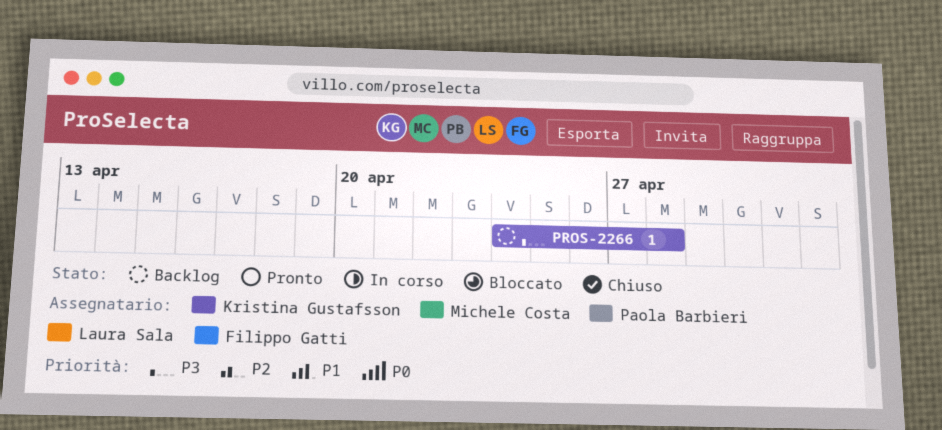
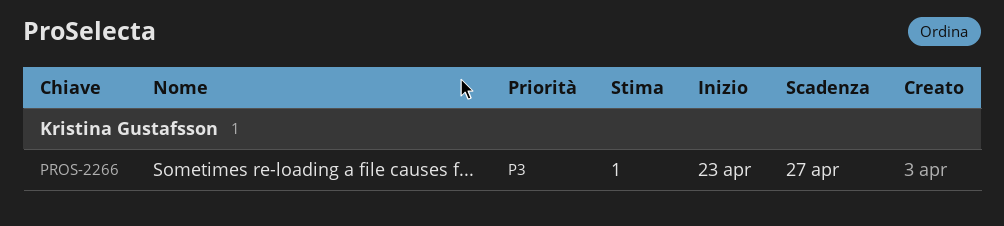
PROS-2266, start: Apr 24 -> Apr 23
PROS-2266, due: Apr 28 -> Apr 27

